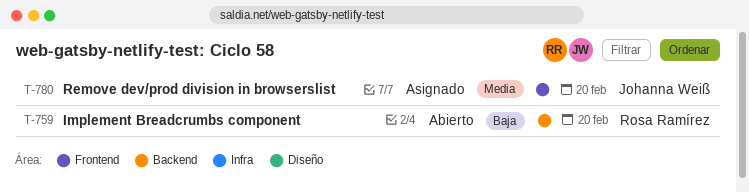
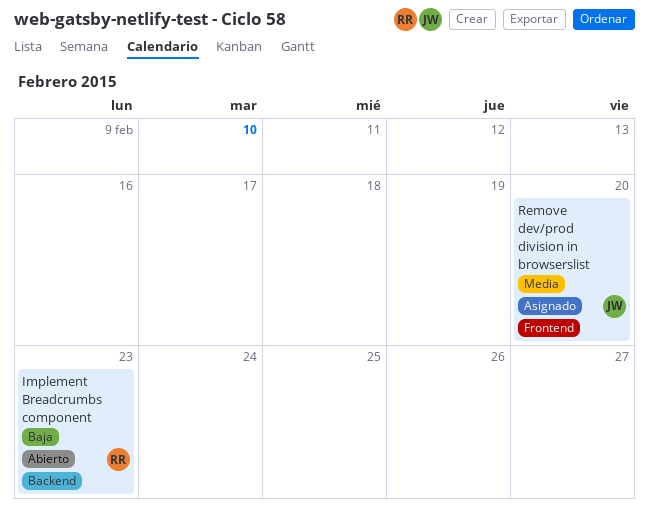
Implement Breadcrumbs component, due: Feb 20 -> Feb 23

